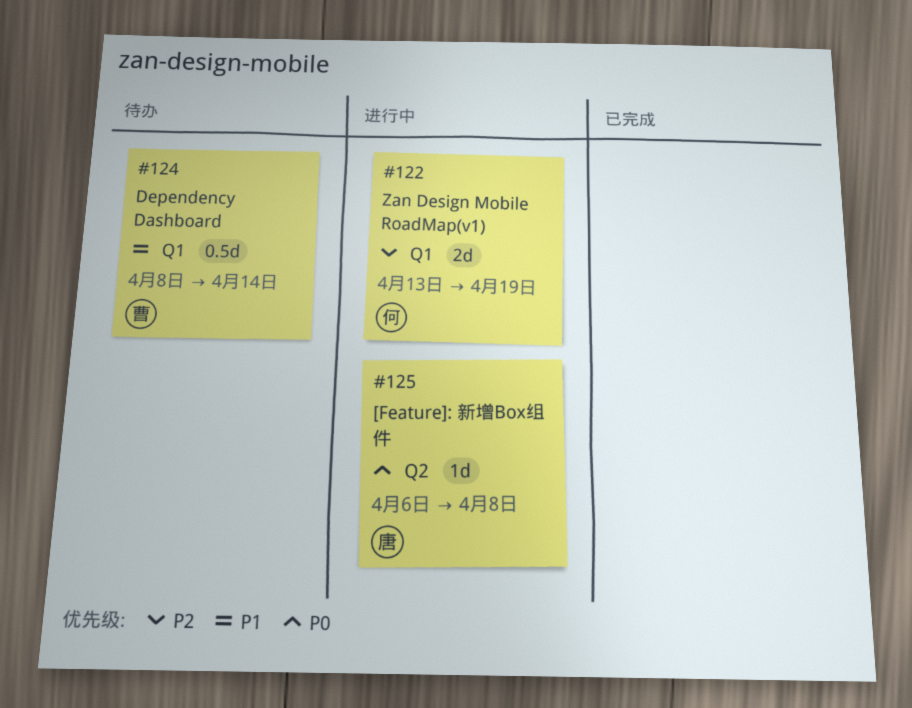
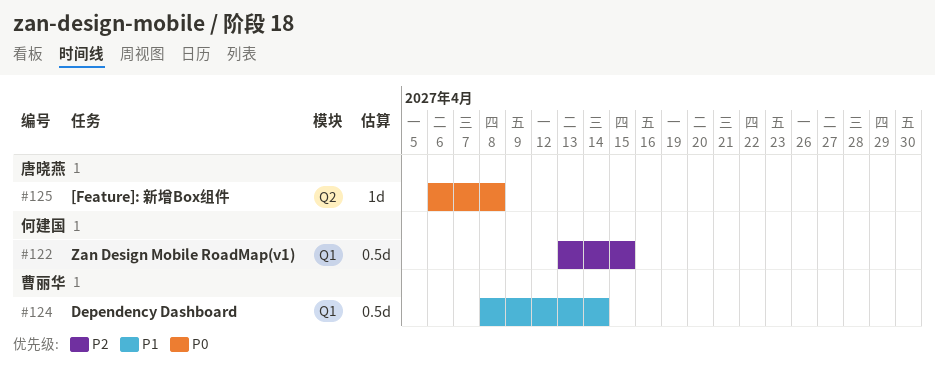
#122, estimate: 2d -> 0.5d
#122, due: Apr 19 -> Apr 15

